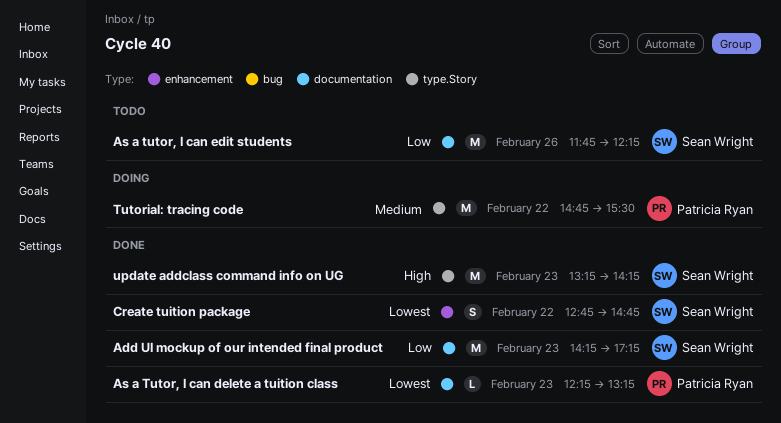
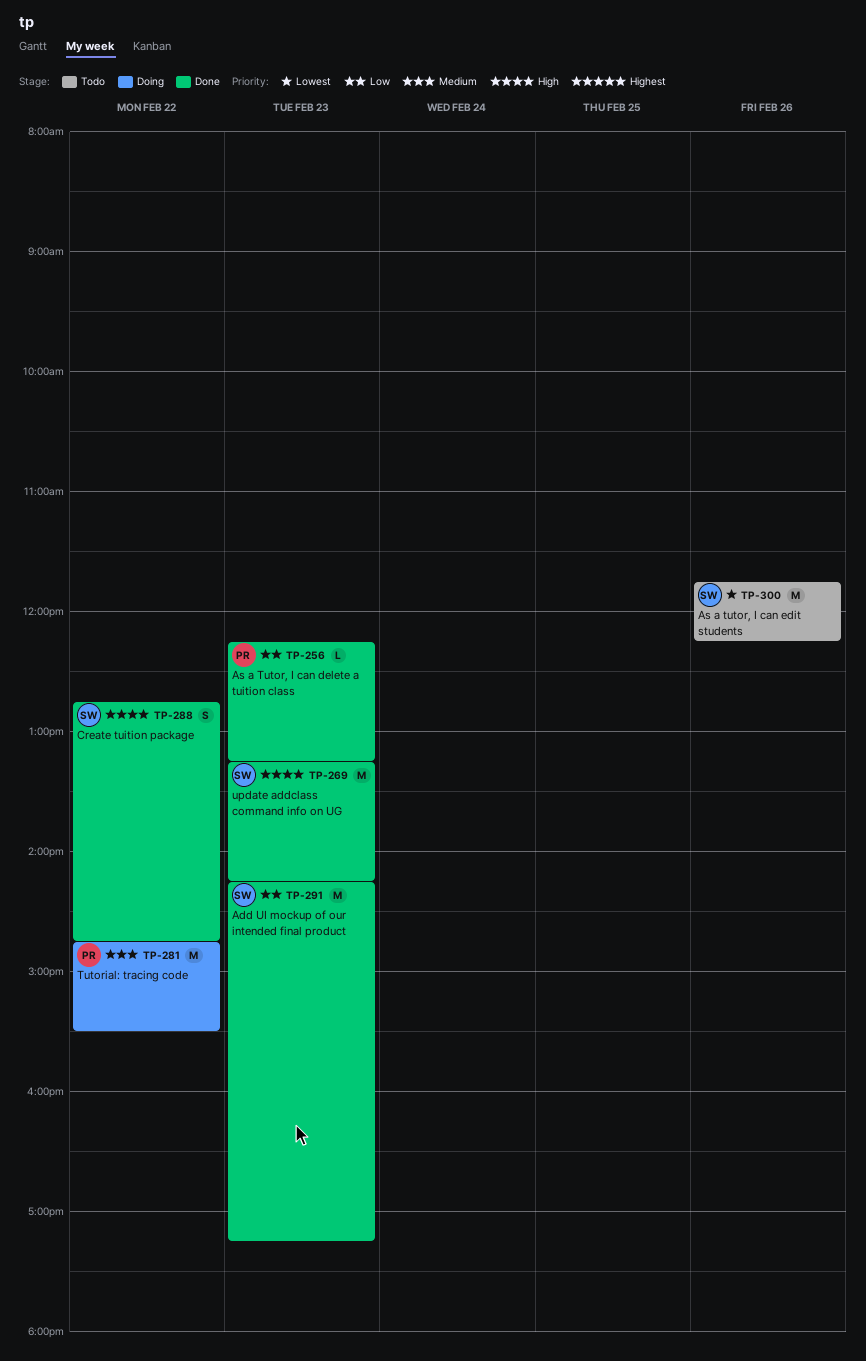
As a Tutor, I can delete a tuition class, priority: Lowest -> Low
As a tutor, I can edit students, priority: Low -> Lowest
Create tuition package, priority: Lowest -> High

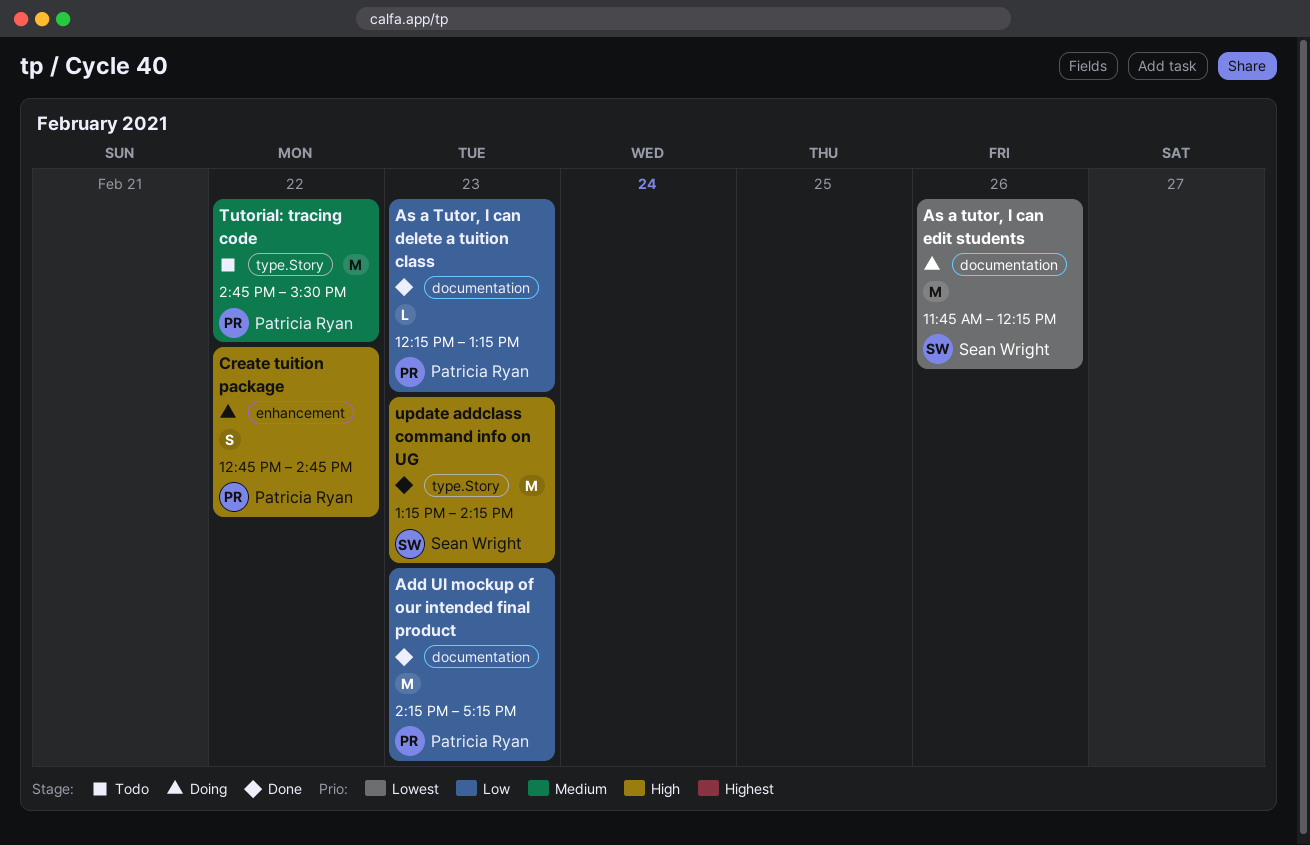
Add UI mockup of our intended final product, owner: Sean Wright -> Patricia Ryan
As a tutor, I can edit students, status: Todo -> Doing
Create tuition package, status: Done -> Doing
Create tuition package, owner: Sean Wright -> Patricia Ryan
Tutorial: tracing code, status: Doing -> Todo

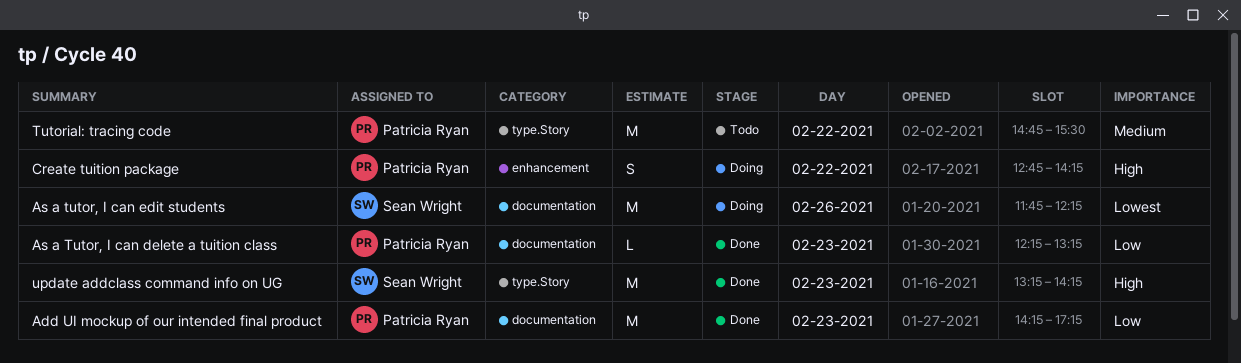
Create tuition package, ends: 14:45 -> 14:15

